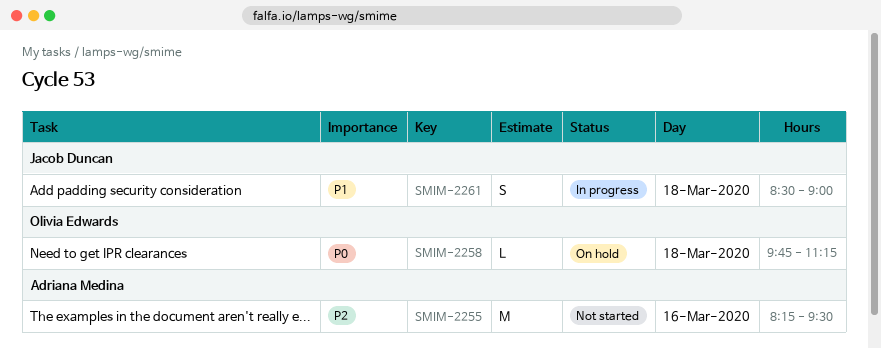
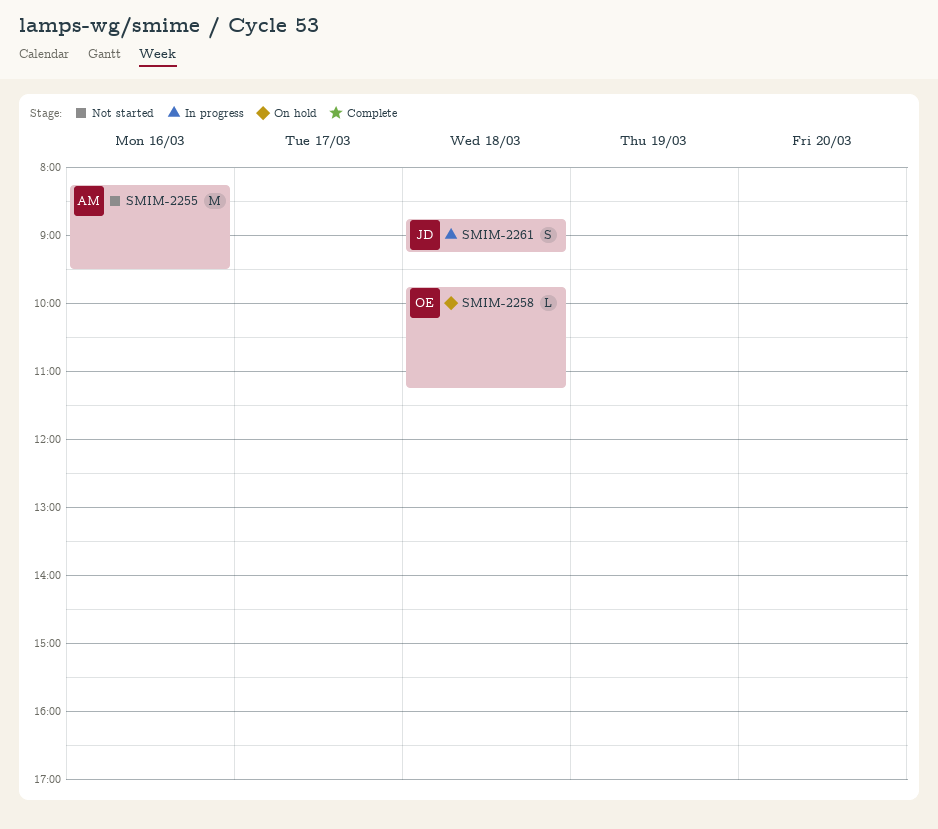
SMIM-2261, begins: 08:30 -> 08:45
SMIM-2261, ends: 09:00 -> 09:15

